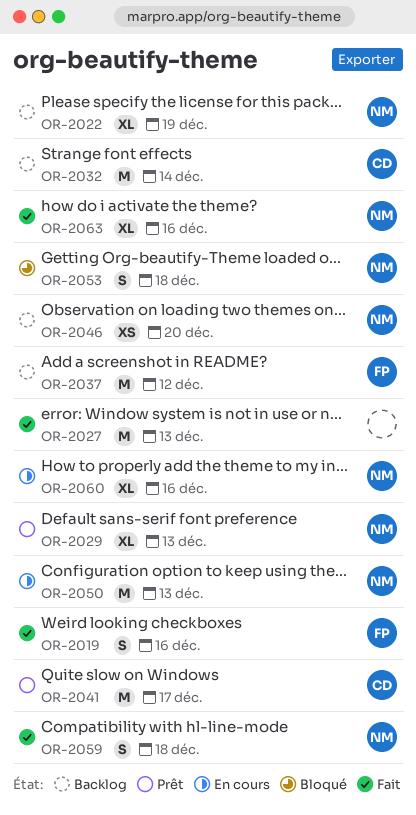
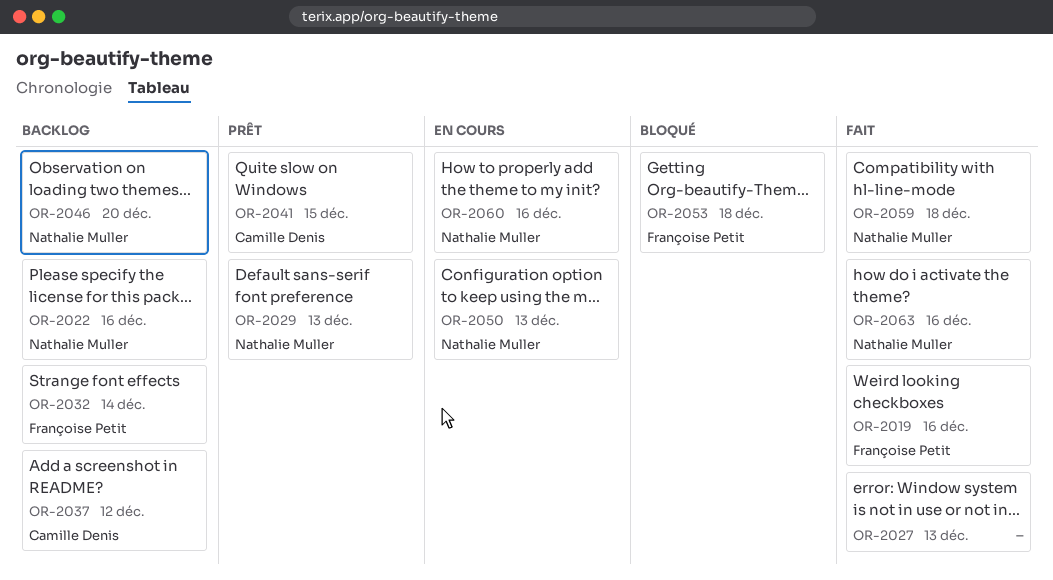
OR-2022, due: Dec 19 -> Dec 16
OR-2032, owner: Camille Denis -> Françoise Petit
OR-2037, owner: Françoise Petit -> Camille Denis
OR-2041, due: Dec 17 -> Dec 15
OR-2053, owner: Nathalie Muller -> Françoise Petit

